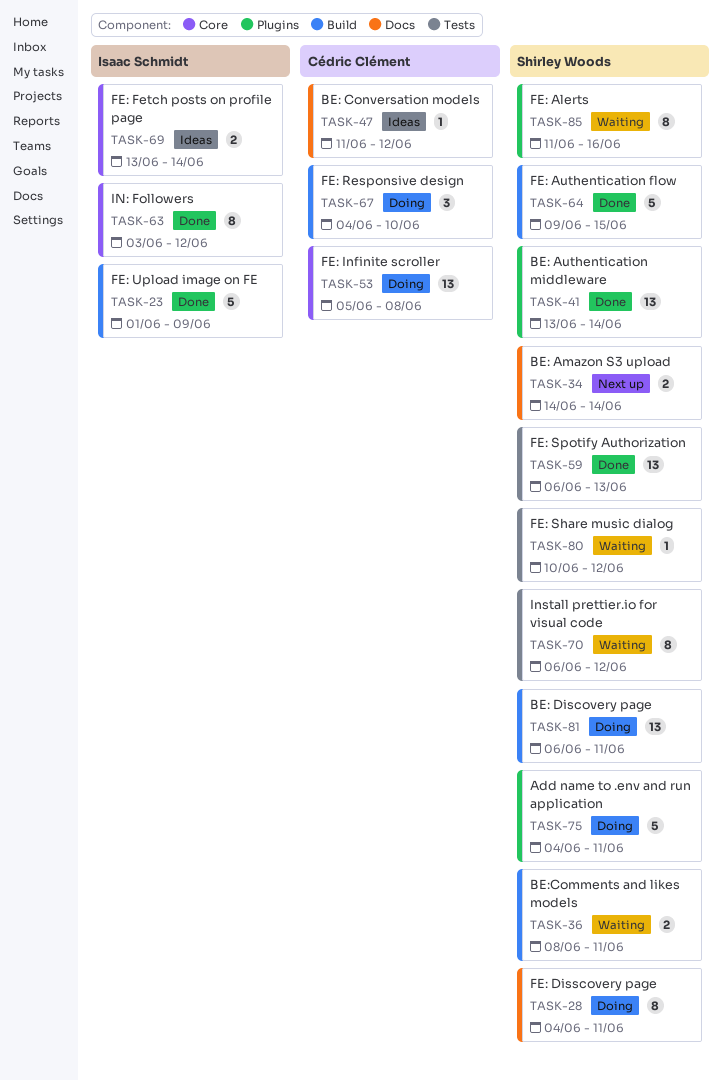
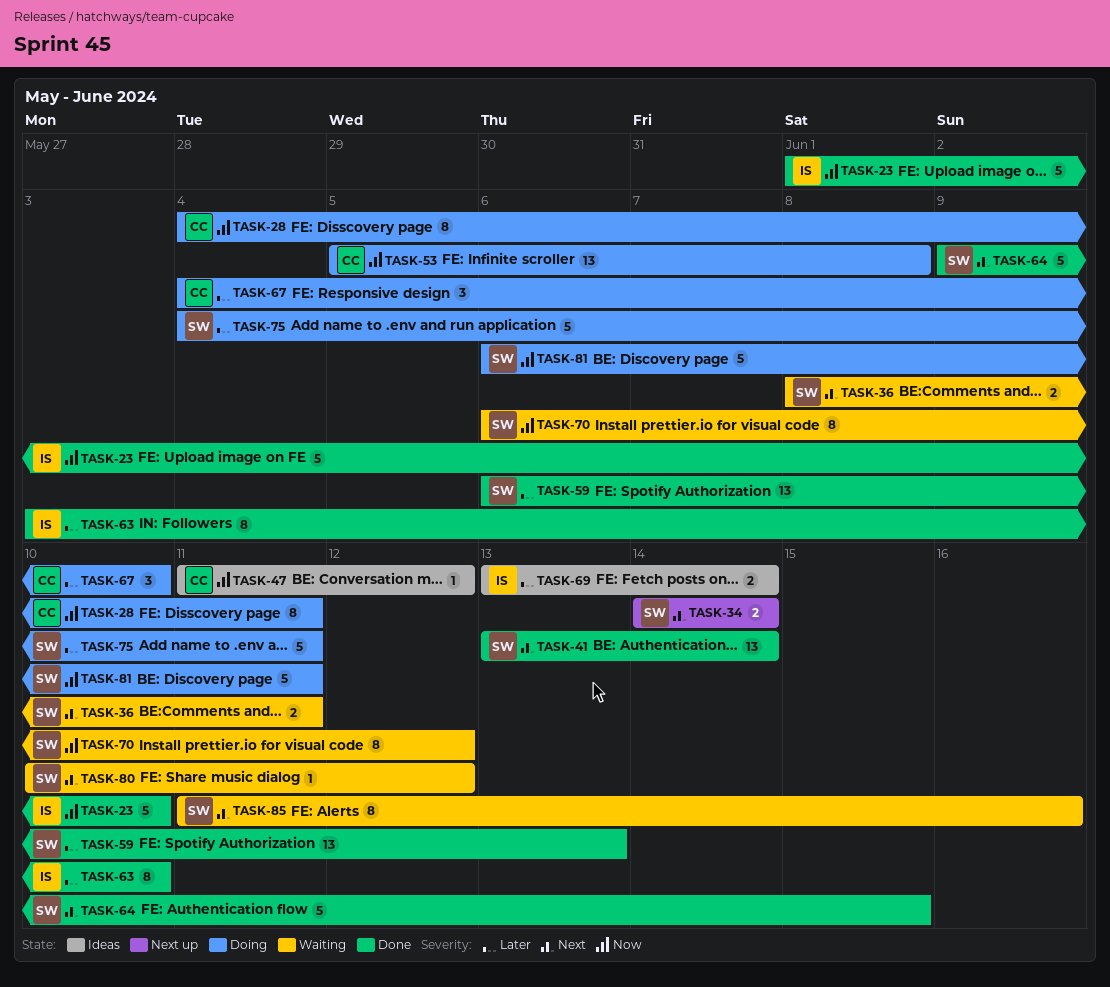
TASK-23, due: Jun 9 -> Jun 10
TASK-28, owner: Shirley Woods -> Cédric Clément
TASK-63, due: Jun 12 -> Jun 10
TASK-81, estimate: 13 -> 5

